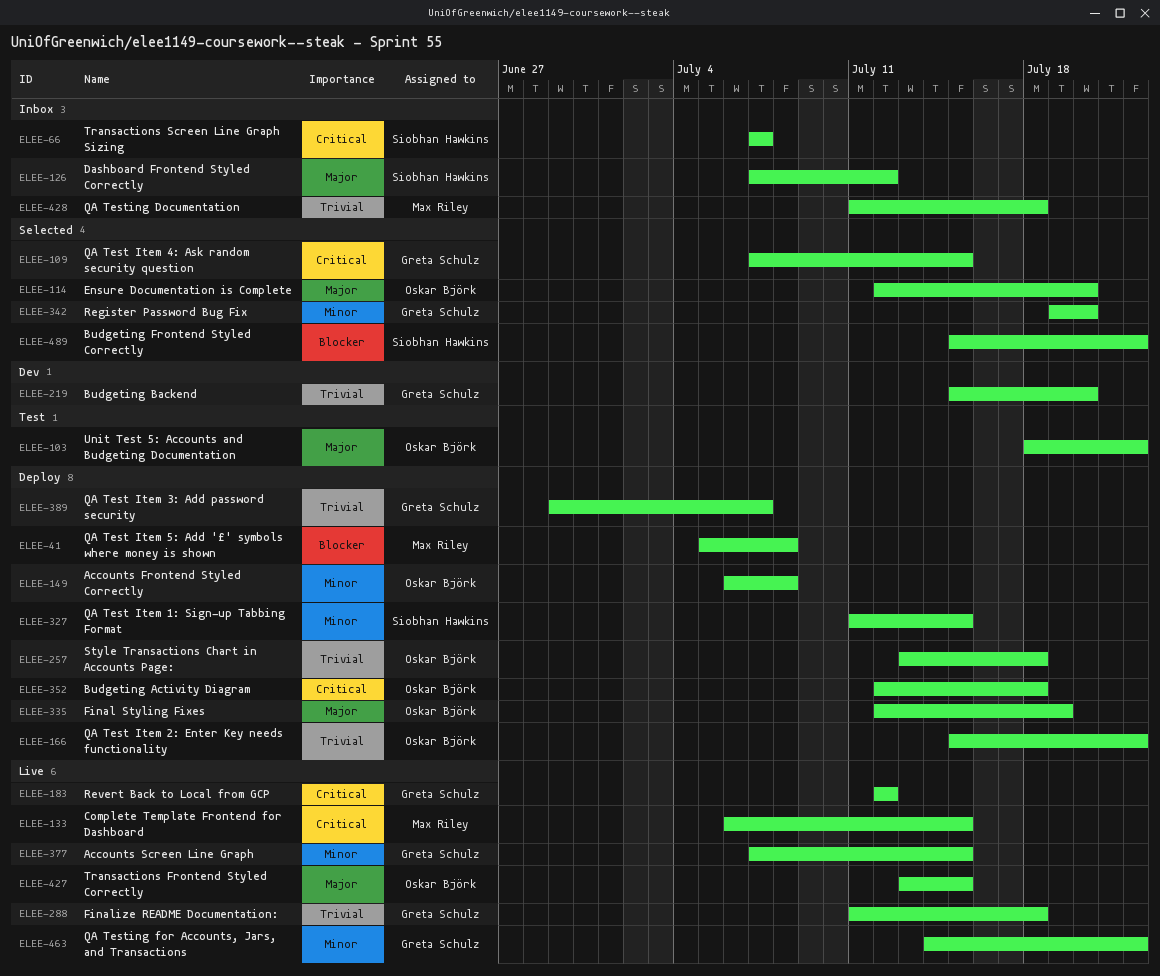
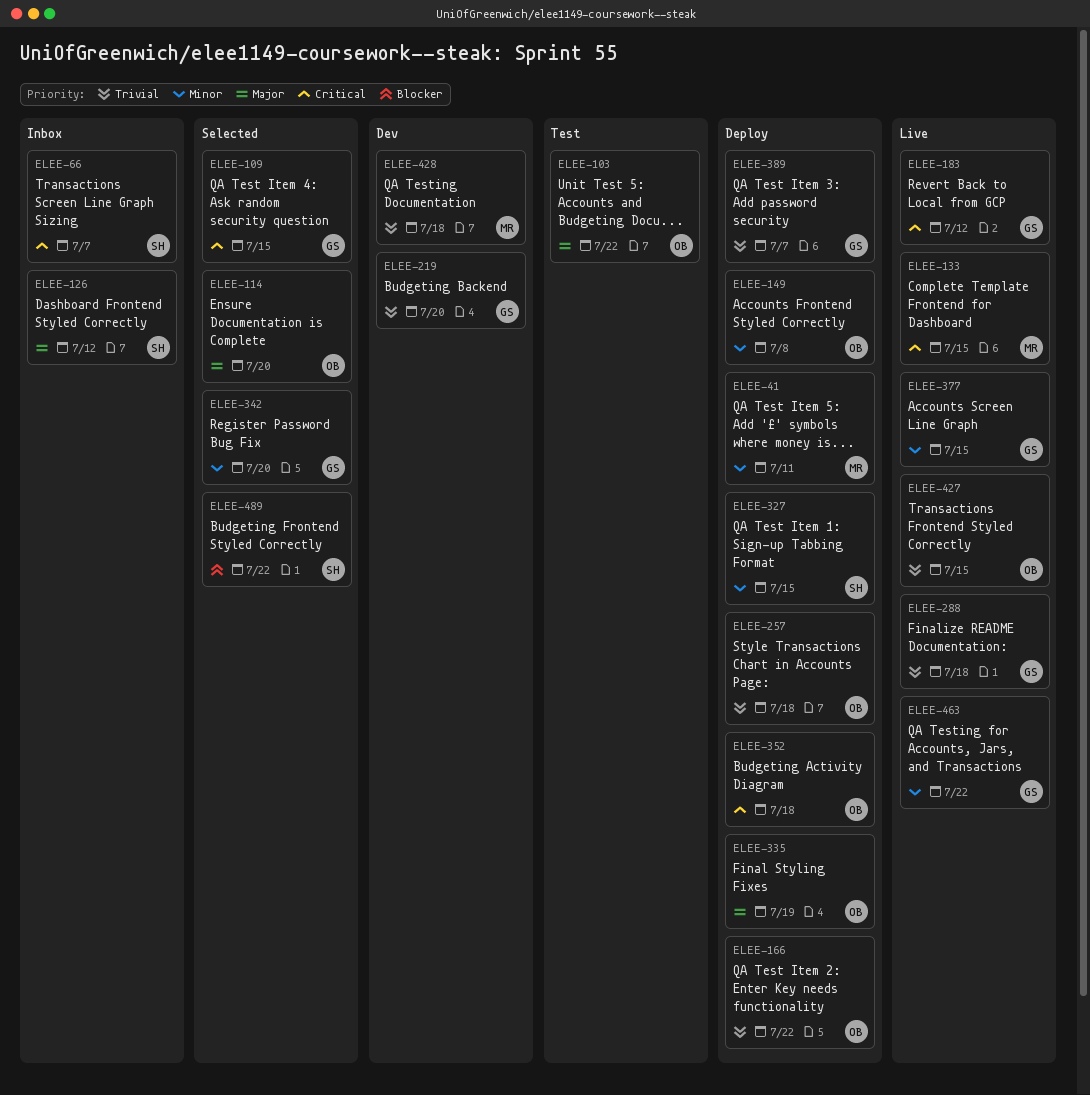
ELEE-41, priority: Blocker -> Minor
ELEE-41, due: Jul 8 -> Jul 11
ELEE-427, priority: Major -> Trivial
ELEE-428, status: Inbox -> Dev

